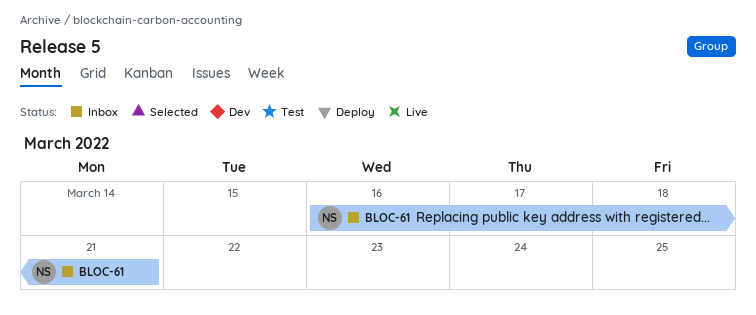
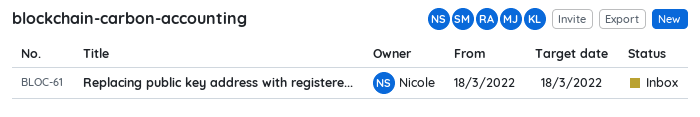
BLOC-61, start: Mar 16 -> Mar 18
BLOC-61, due: Mar 21 -> Mar 18

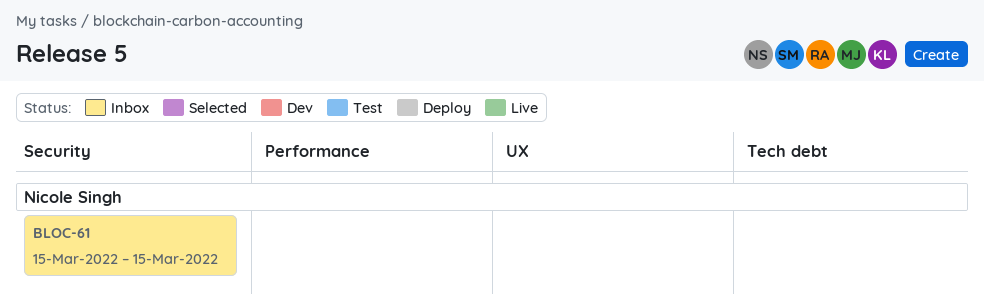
BLOC-61, start: Mar 18 -> Mar 15
BLOC-61, due: Mar 18 -> Mar 15

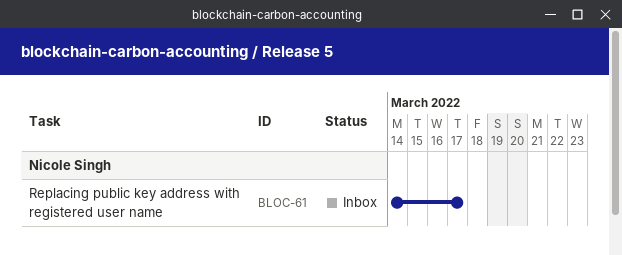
BLOC-61, start: Mar 15 -> Mar 14
BLOC-61, due: Mar 15 -> Mar 17

